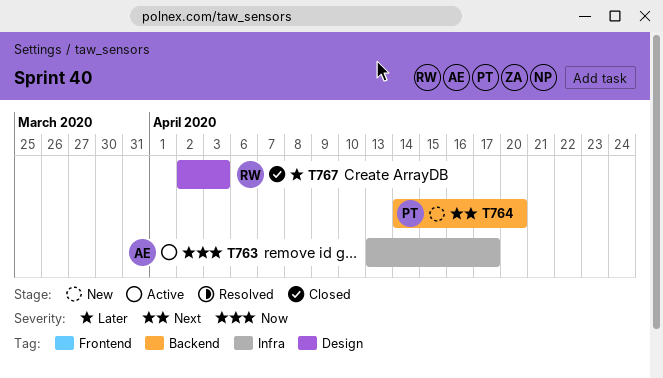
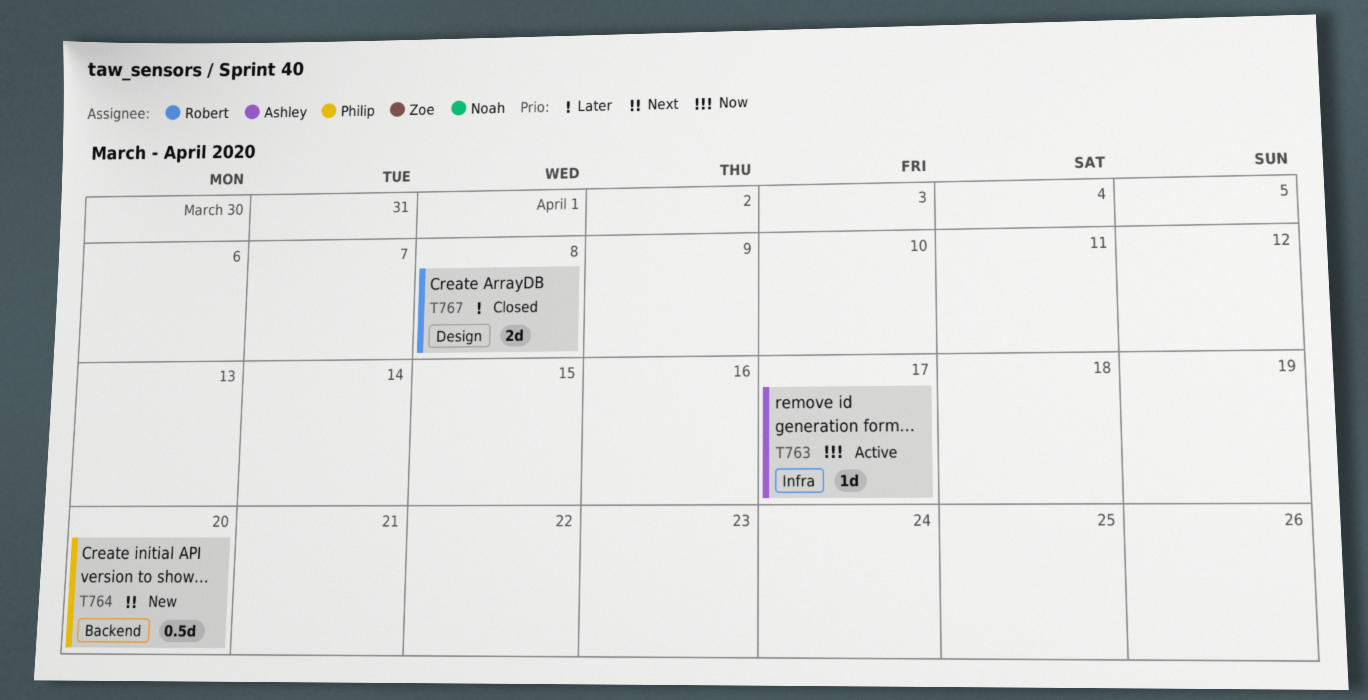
T767, due: Apr 3 -> Apr 8

